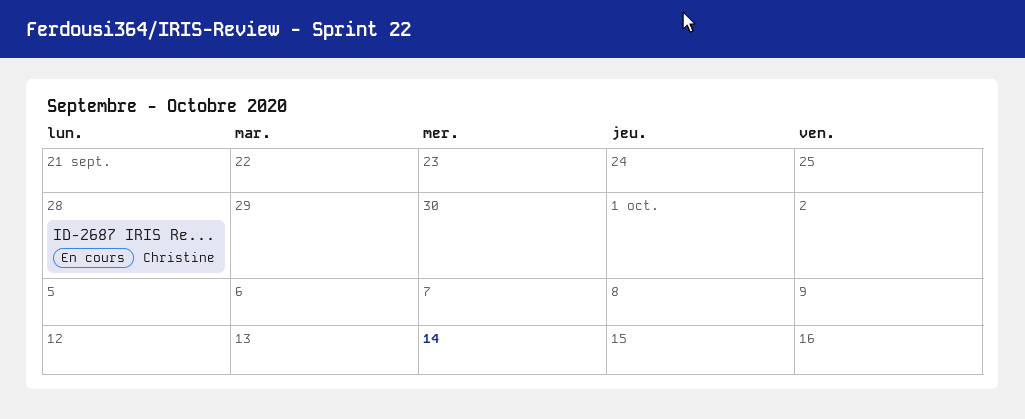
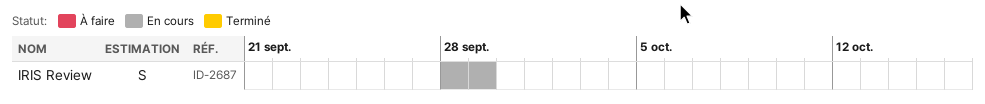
ID-2687, due: Sep 28 -> Sep 29

